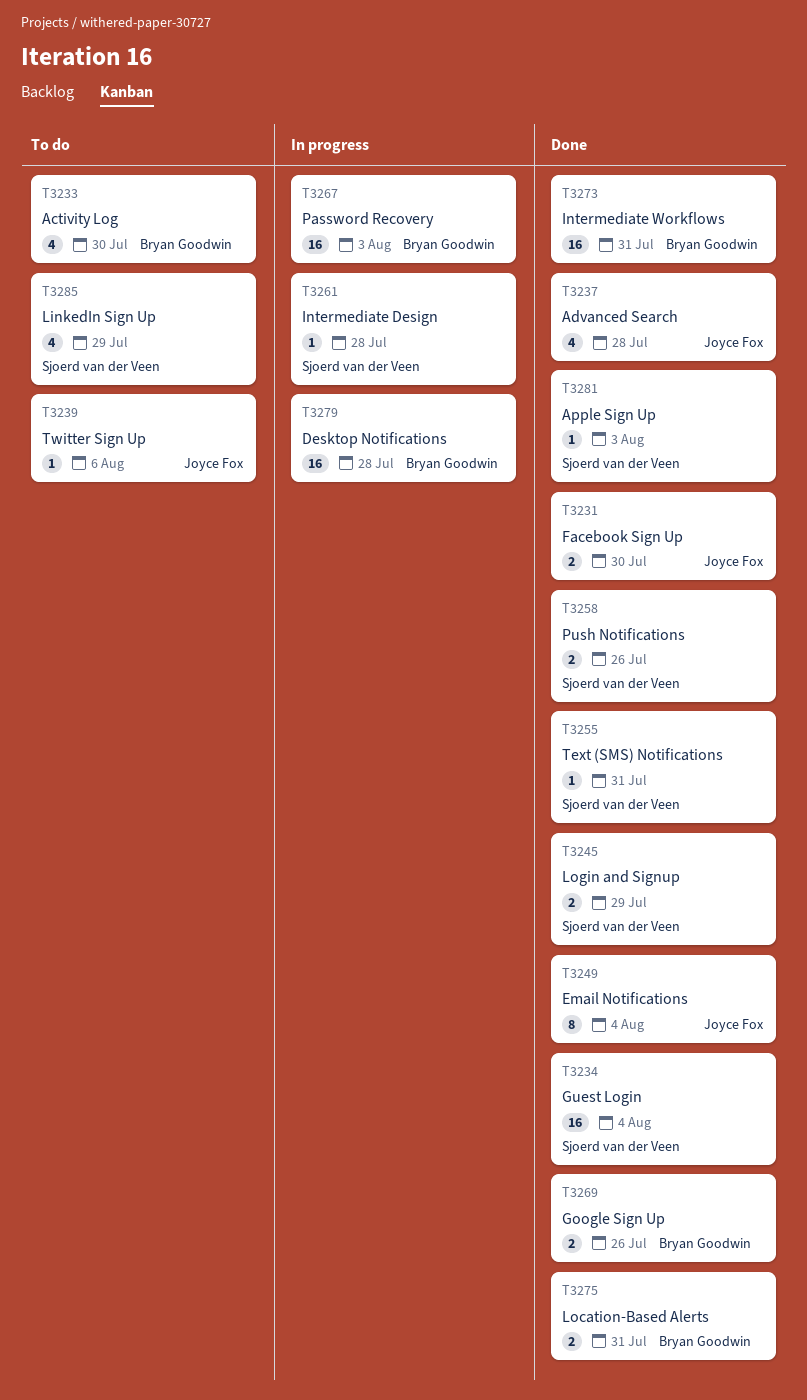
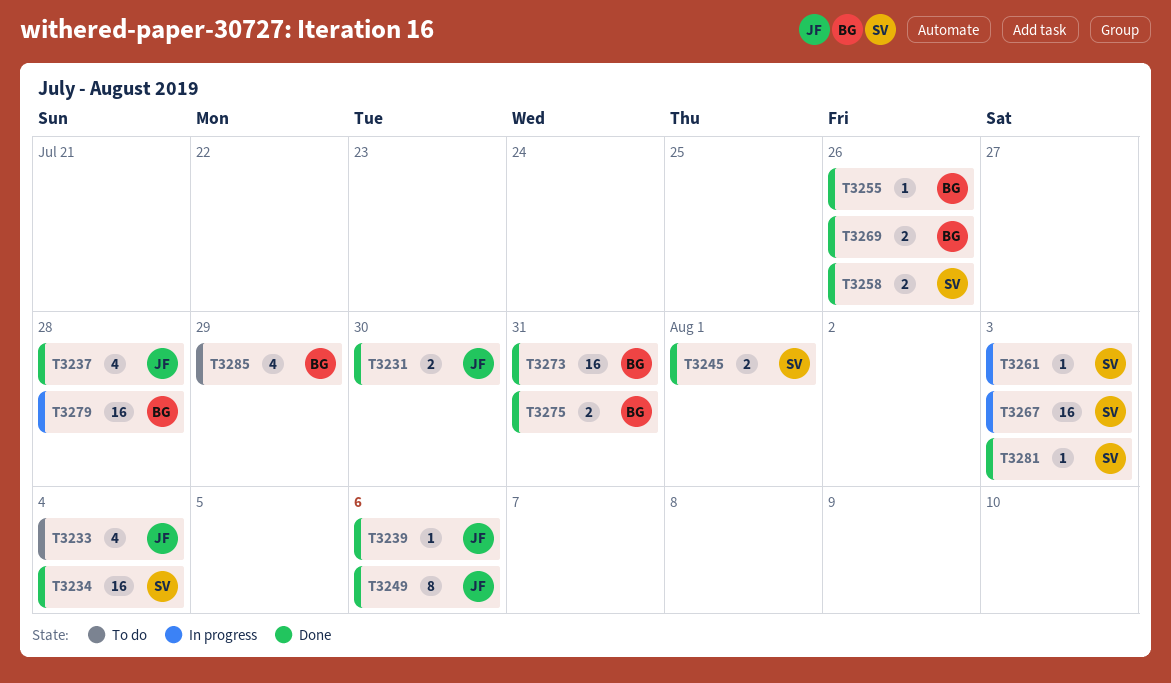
T3233, owner: Bryan Goodwin -> Joyce Fox
T3233, due: Jul 30 -> Aug 4
T3239, status: To do -> Done
T3245, due: Jul 29 -> Aug 1
T3249, due: Aug 4 -> Aug 6
T3255, owner: Sjoerd van der Veen -> Bryan Goodwin
T3255, due: Jul 31 -> Jul 26
T3261, due: Jul 28 -> Aug 3
T3267, owner: Bryan Goodwin -> Sjoerd van der Veen
T3285, owner: Sjoerd van der Veen -> Bryan Goodwin

